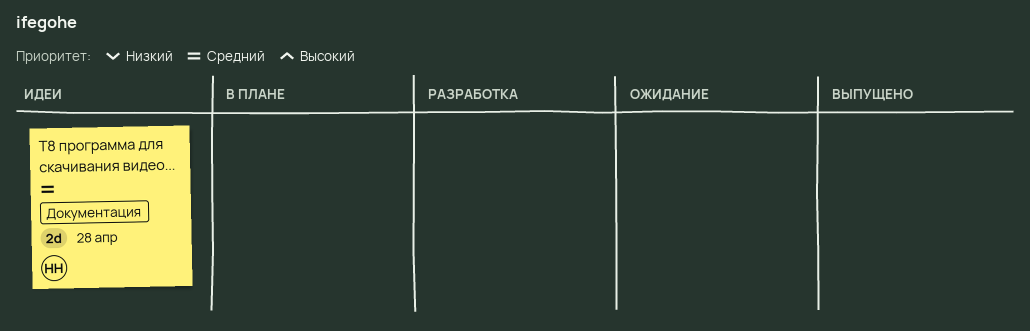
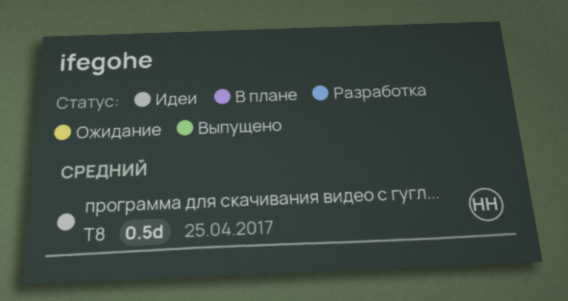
T8, estimate: 2d -> 0.5d
T8, due: Apr 28 -> Apr 25

